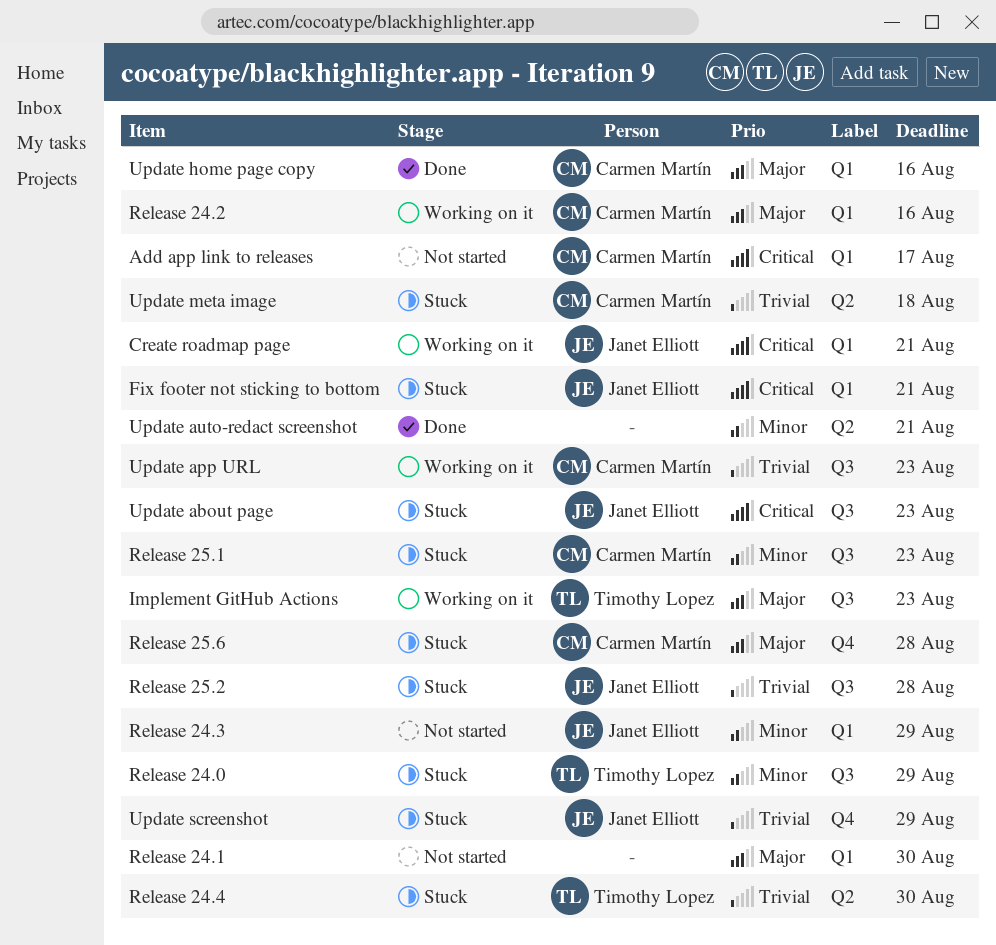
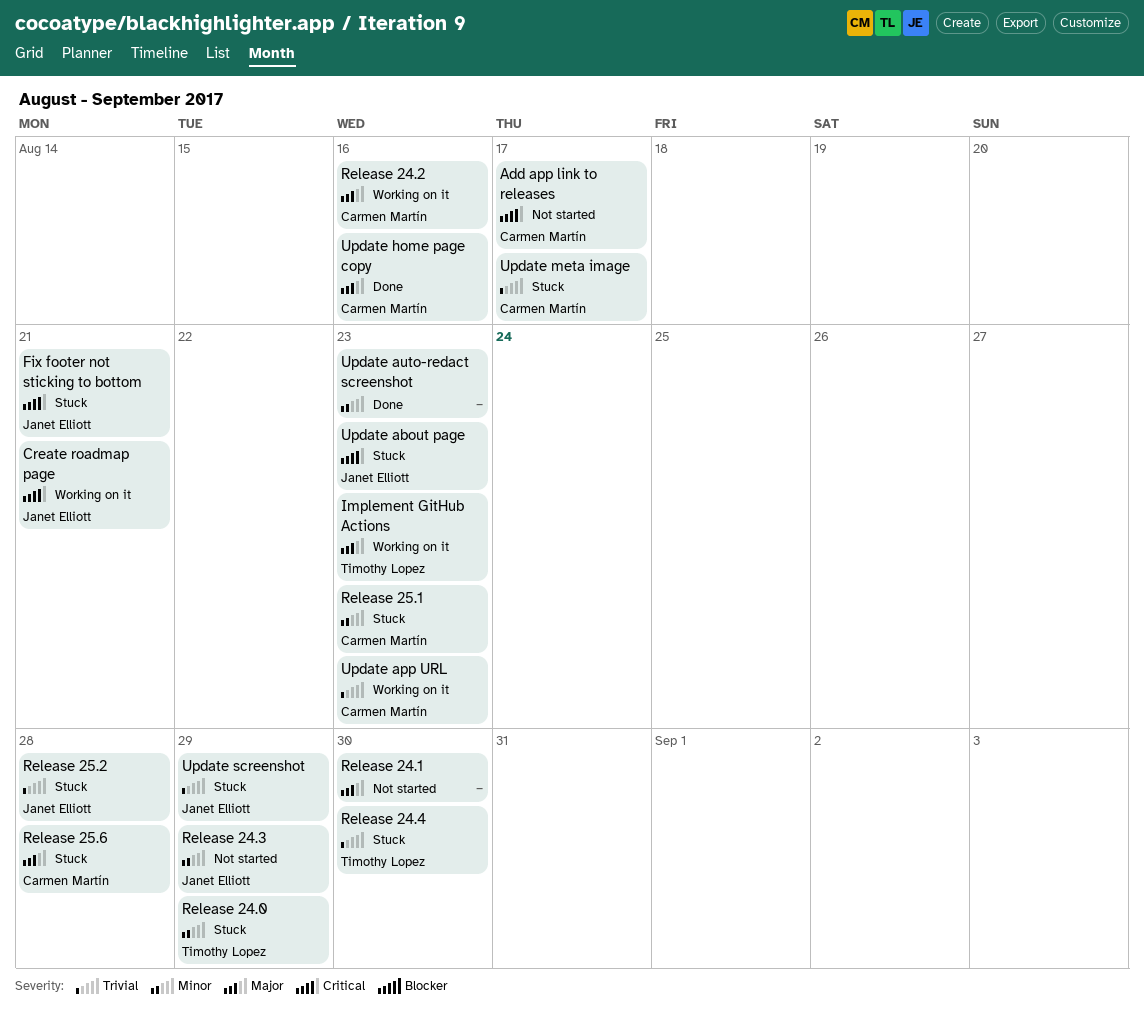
Update auto-redact screenshot, due: Aug 21 -> Aug 23
Update meta image, due: Aug 18 -> Aug 17

